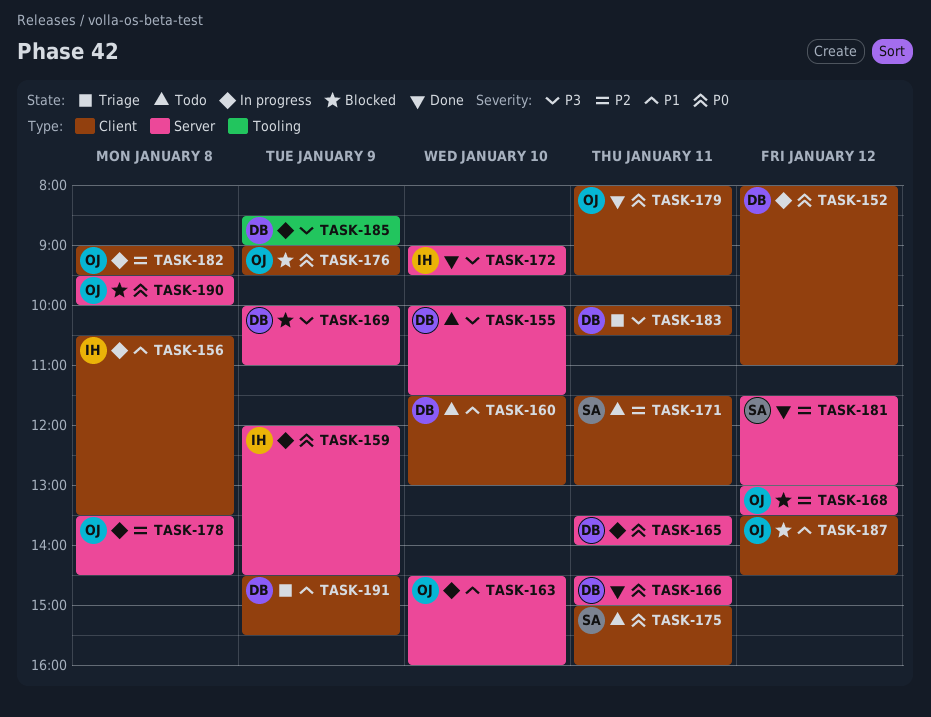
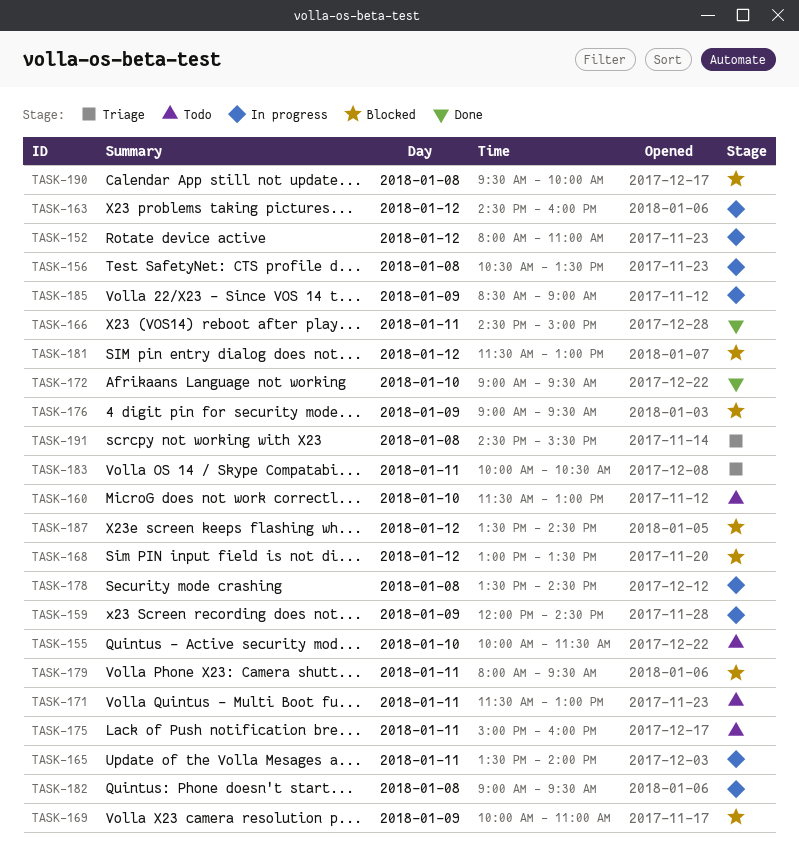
TASK-163, day: Jan 10 -> Jan 12
TASK-179, status: Done -> Blocked
TASK-181, status: Done -> Blocked
TASK-191, day: Jan 9 -> Jan 8

